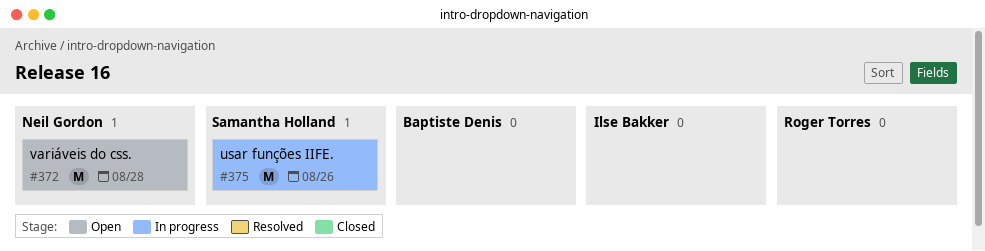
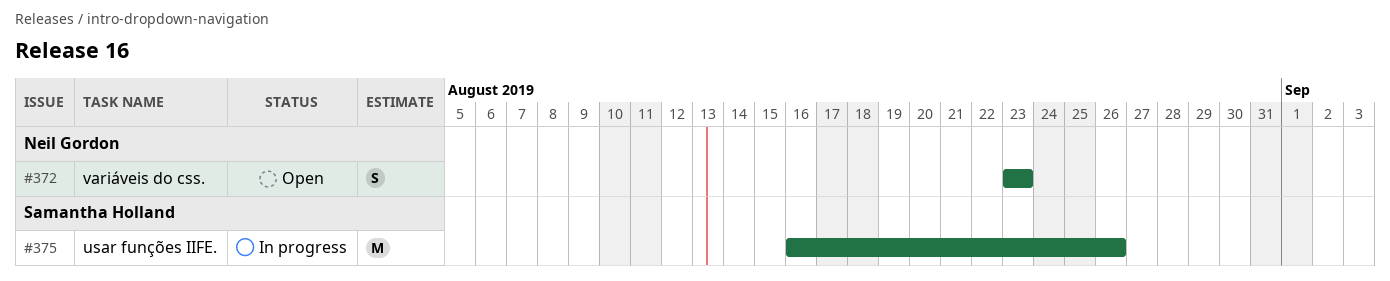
#372, estimate: M -> S
#372, due: Aug 28 -> Aug 23

